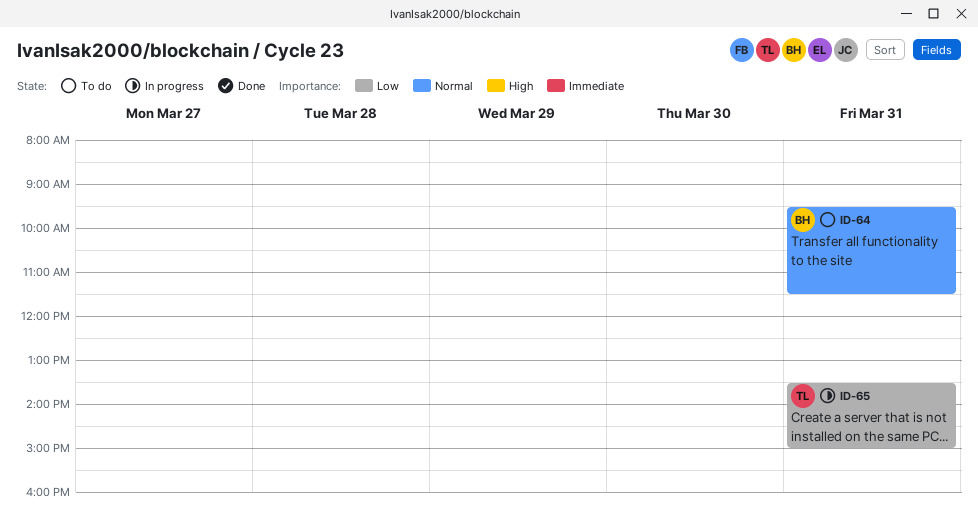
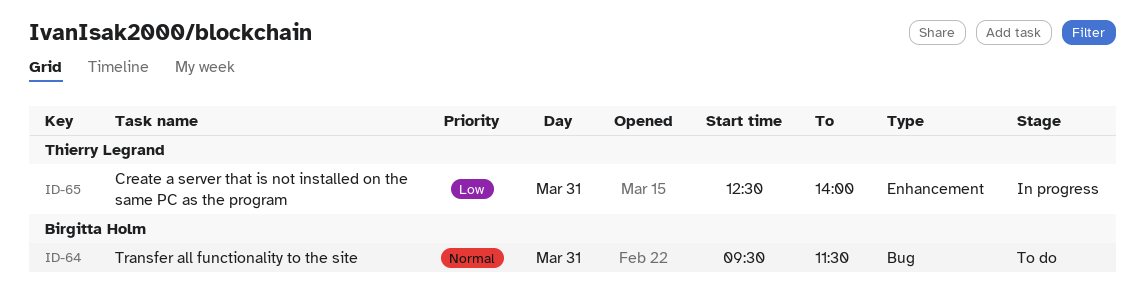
ID-65, begins: 13:30 -> 12:30
ID-65, ends: 15:00 -> 14:00

